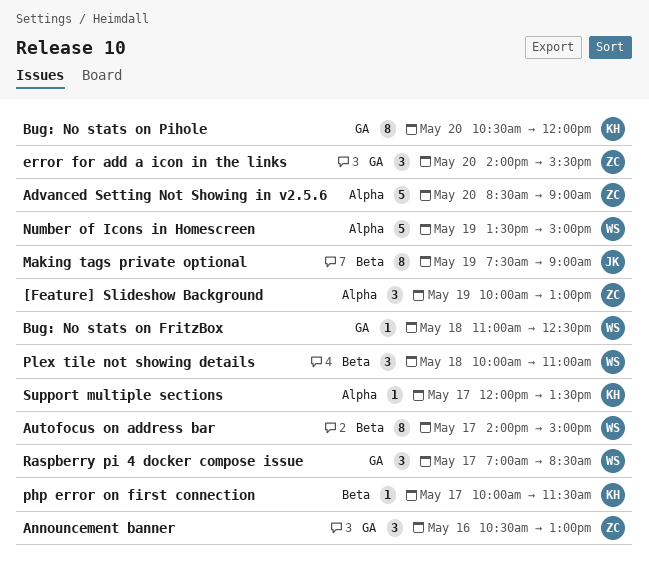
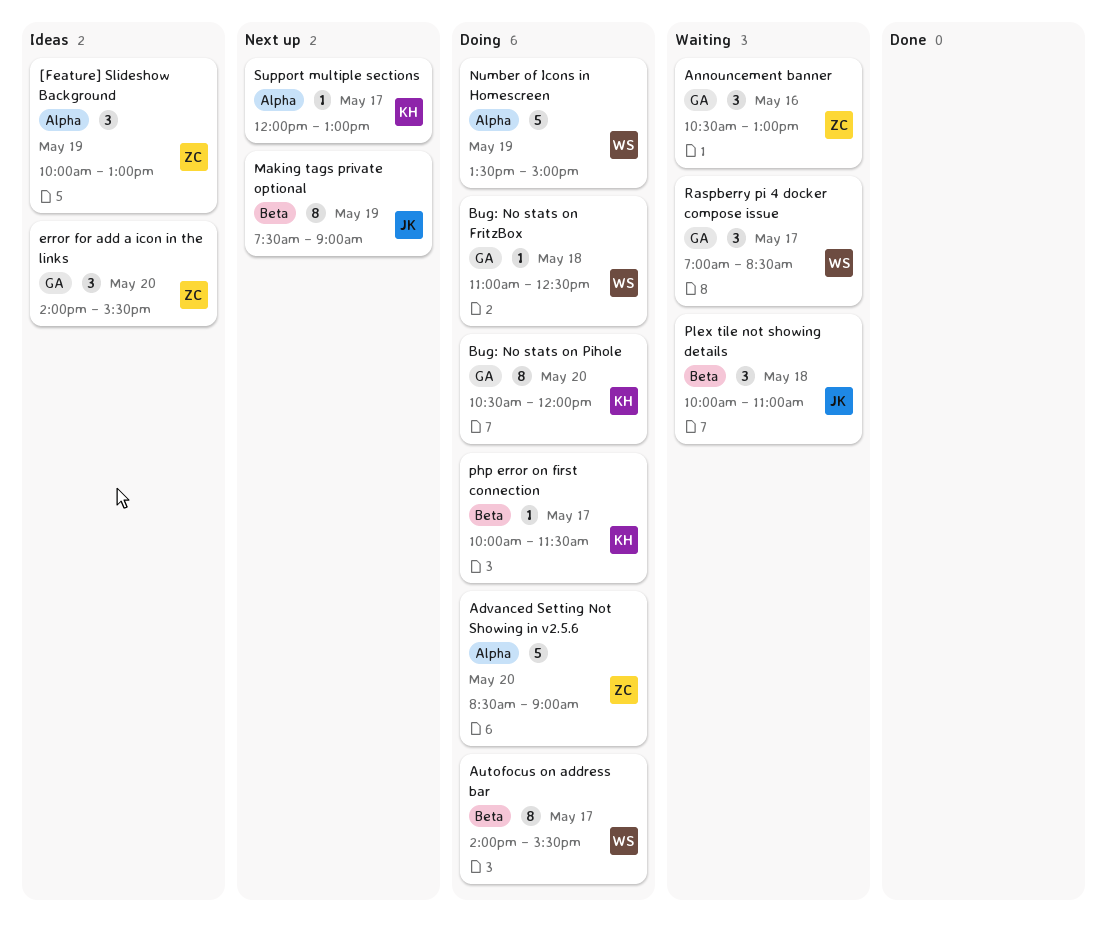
Autofocus on address bar, ends: 15:00 -> 15:30
Plex tile not showing details, owner: WS -> JK
Support multiple sections, ends: 13:30 -> 13:00

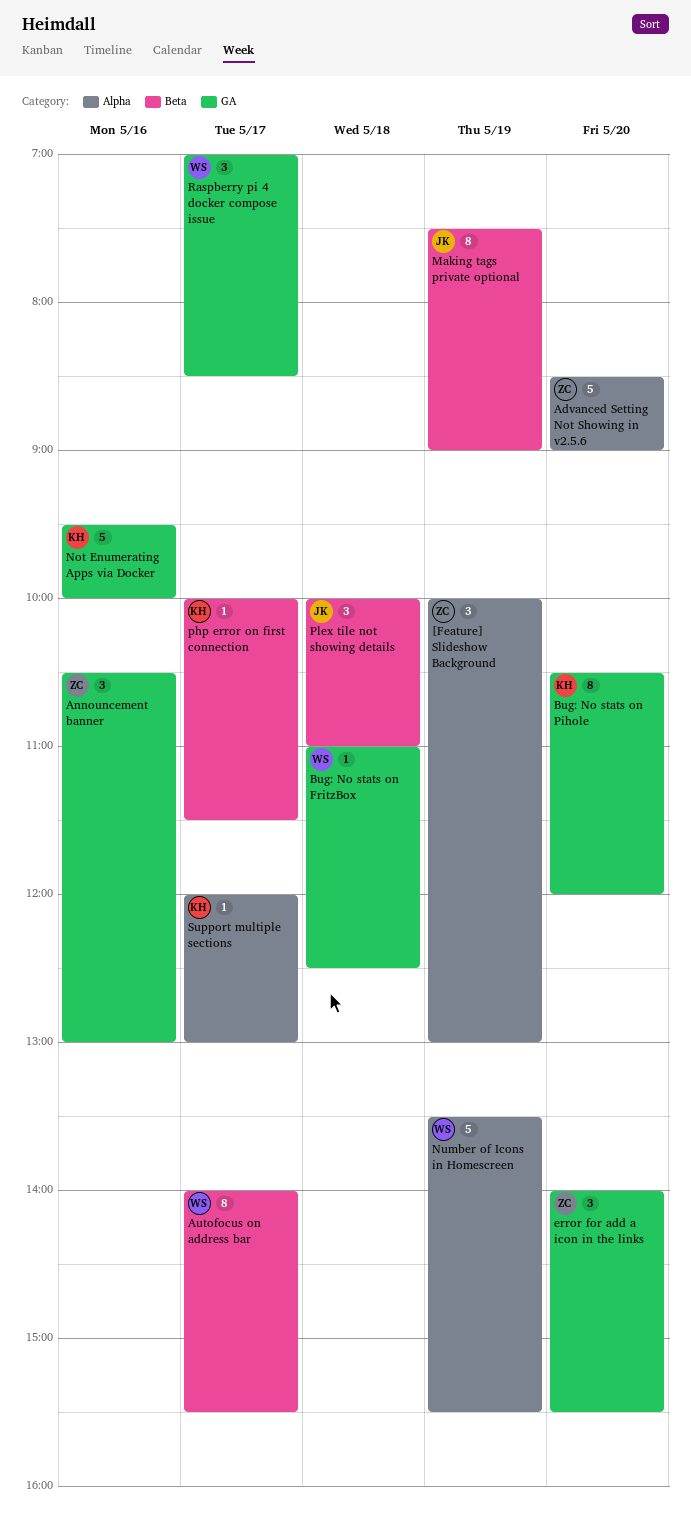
Not Enumerating Apps via Docker: none -> present
Number of Icons in Homescreen, ends: 15:00 -> 15:30

